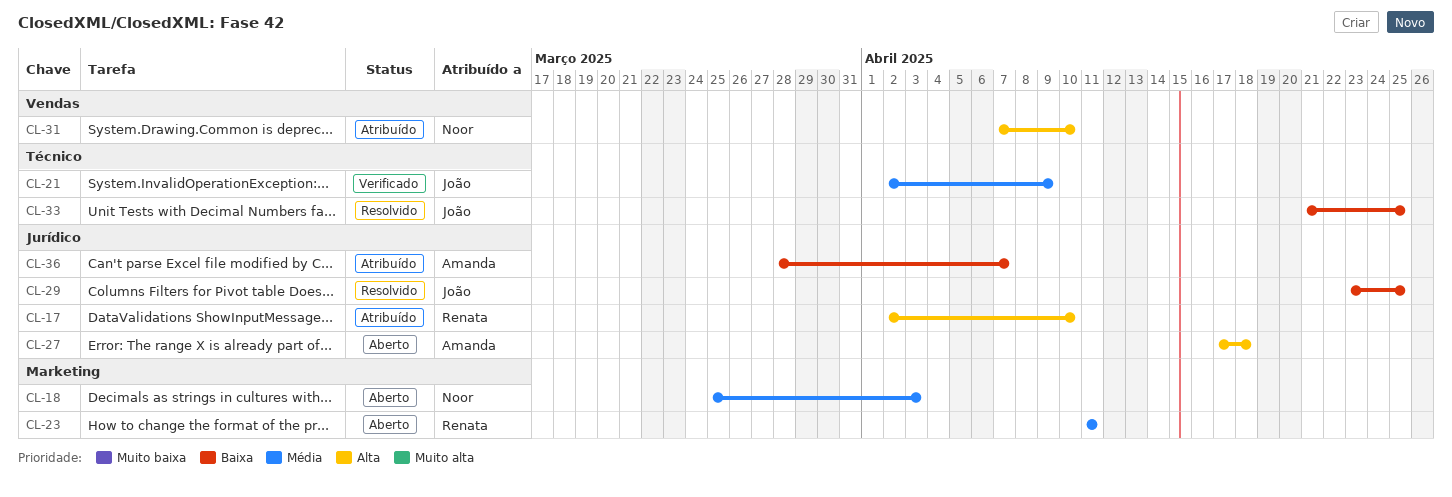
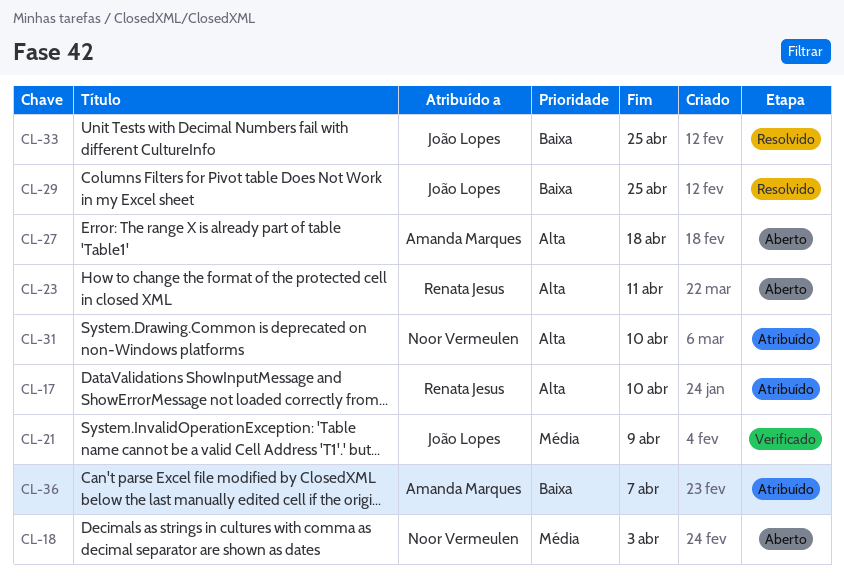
CL-23, priority: Média -> Alta

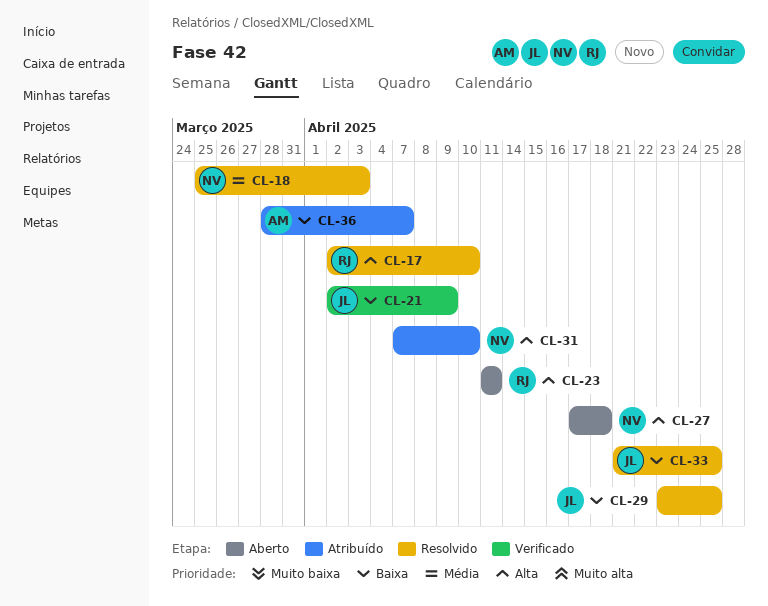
CL-17, status: Atribuído -> Resolvido
CL-18, status: Aberto -> Resolvido
CL-21, priority: Média -> Baixa
CL-27, owner: Amanda Marques -> Noor Vermeulen

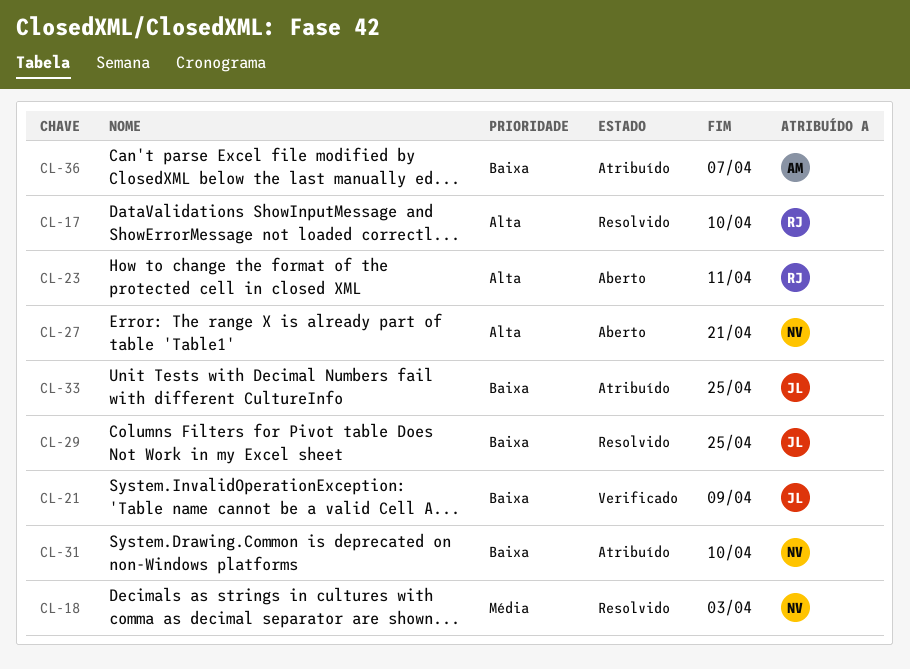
CL-27, due: Apr 18 -> Apr 21
CL-31, priority: Alta -> Baixa
CL-33, status: Resolvido -> Atribuído

